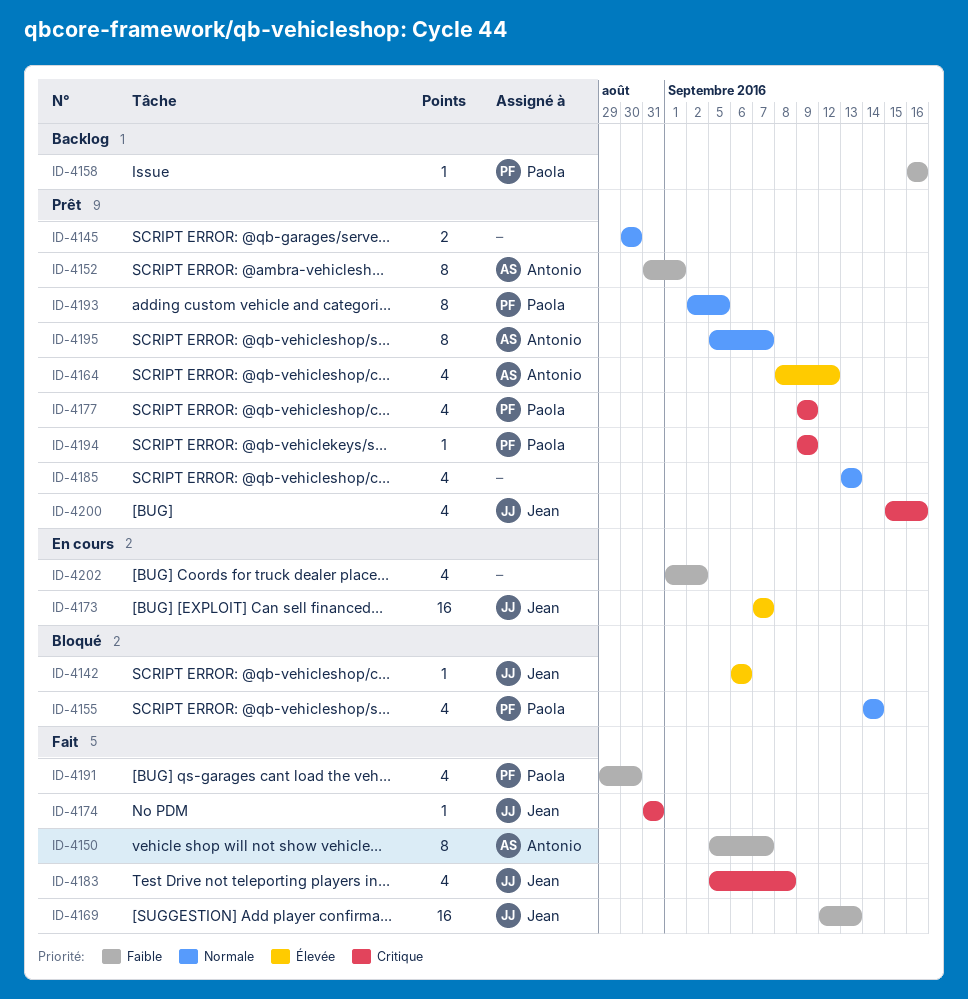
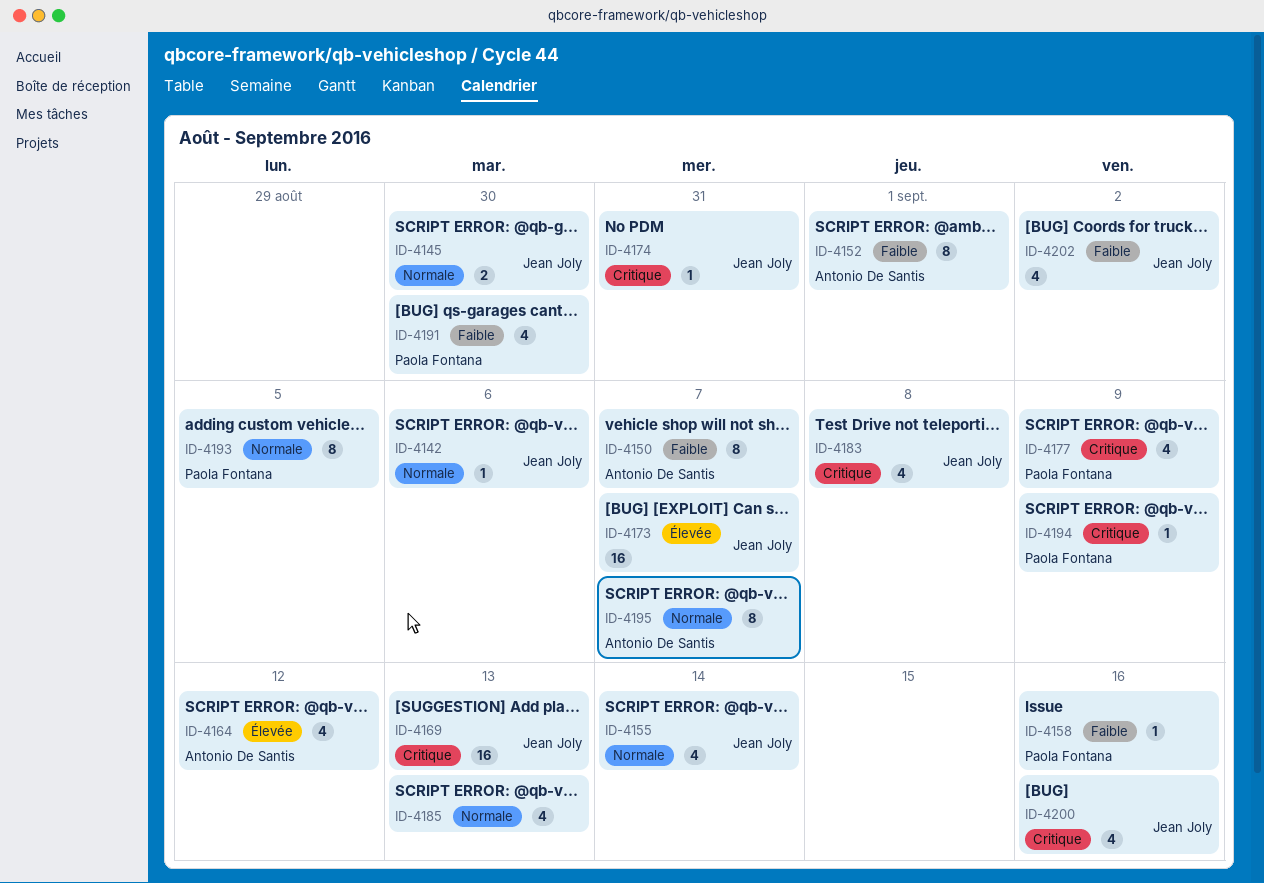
ID-4142, priority: Élevée -> Normale
ID-4145, owner: none -> Jean Joly
ID-4155, owner: Paola Fontana -> Jean Joly
ID-4169, priority: Faible -> Critique
ID-4202, owner: none -> Jean Joly

